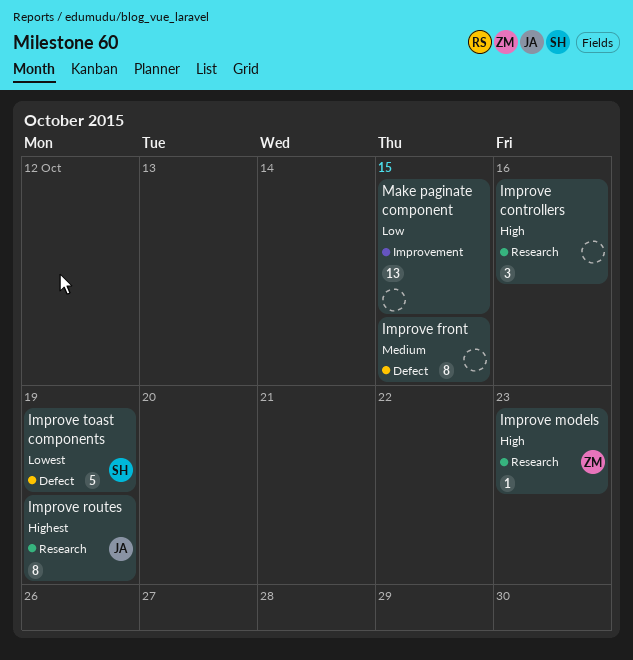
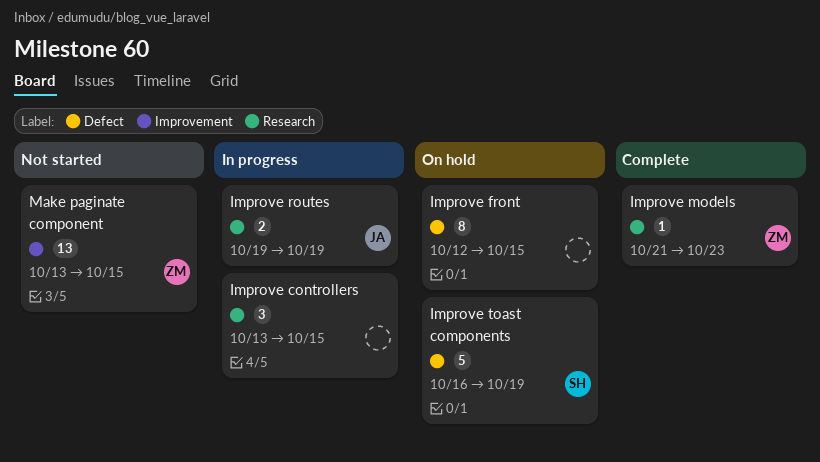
Improve controllers, due: Oct 16 -> Oct 15
Improve routes, estimate: 8 -> 2
Make paginate component, owner: none -> ZM

